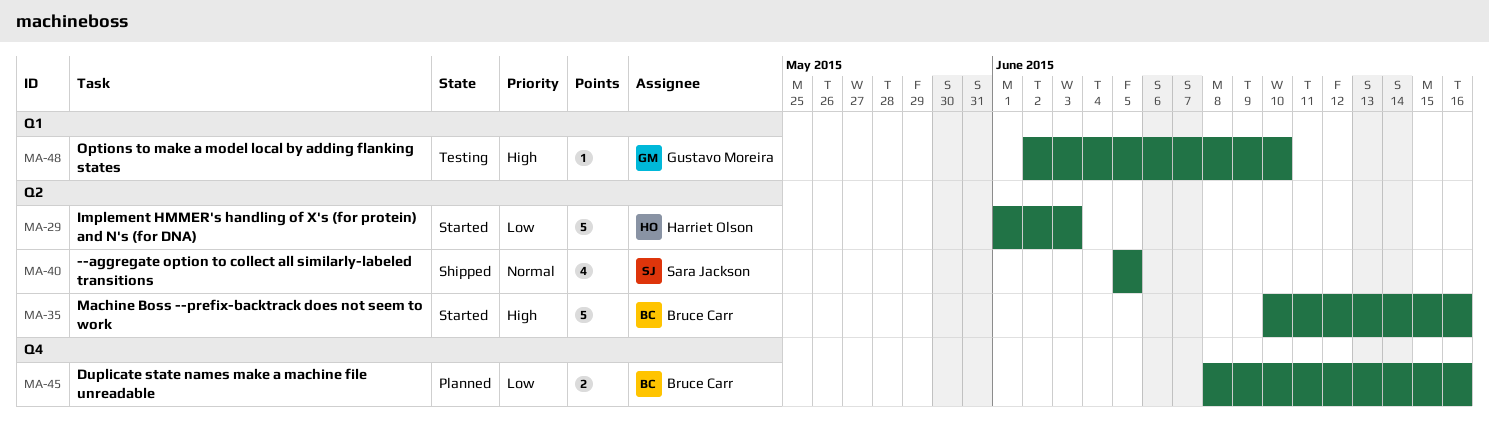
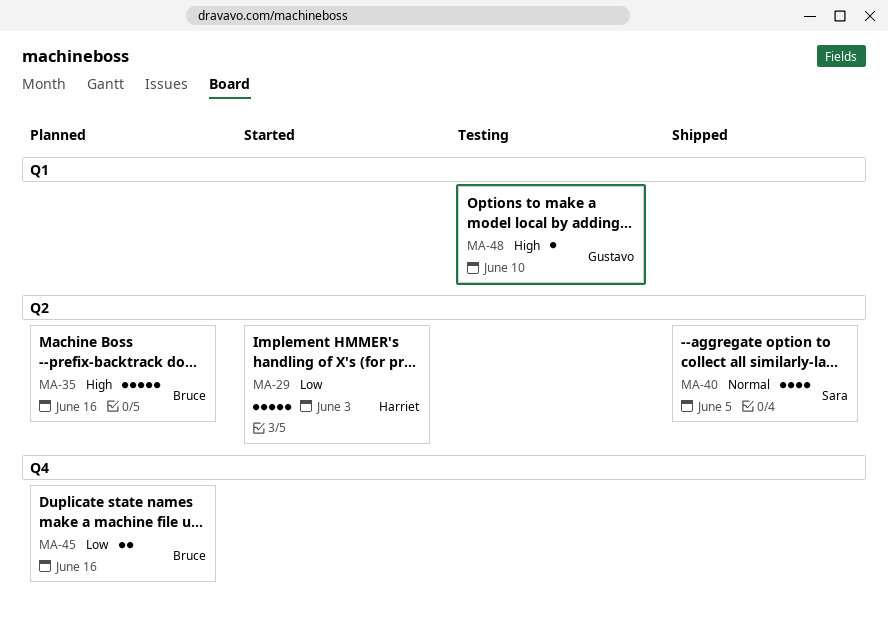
MA-35, status: Started -> Planned

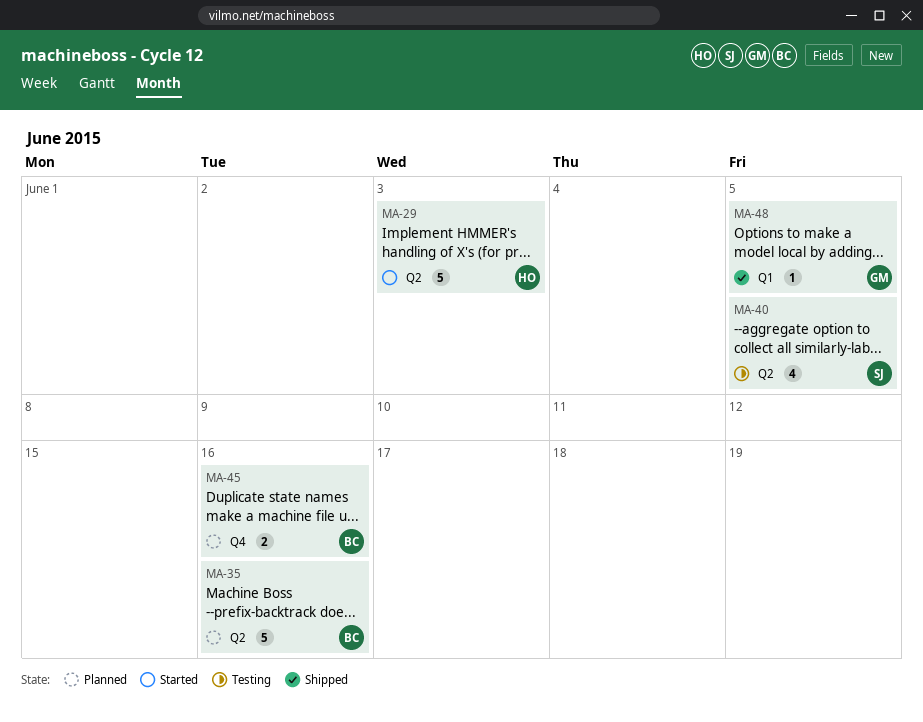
MA-40, status: Shipped -> Testing
MA-48, status: Testing -> Shipped
MA-48, due: Jun 10 -> Jun 5

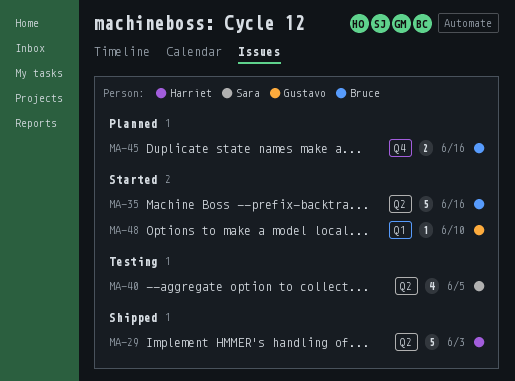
MA-29, status: Started -> Shipped
MA-35, status: Planned -> Started
MA-48, status: Shipped -> Started
MA-48, due: Jun 5 -> Jun 10

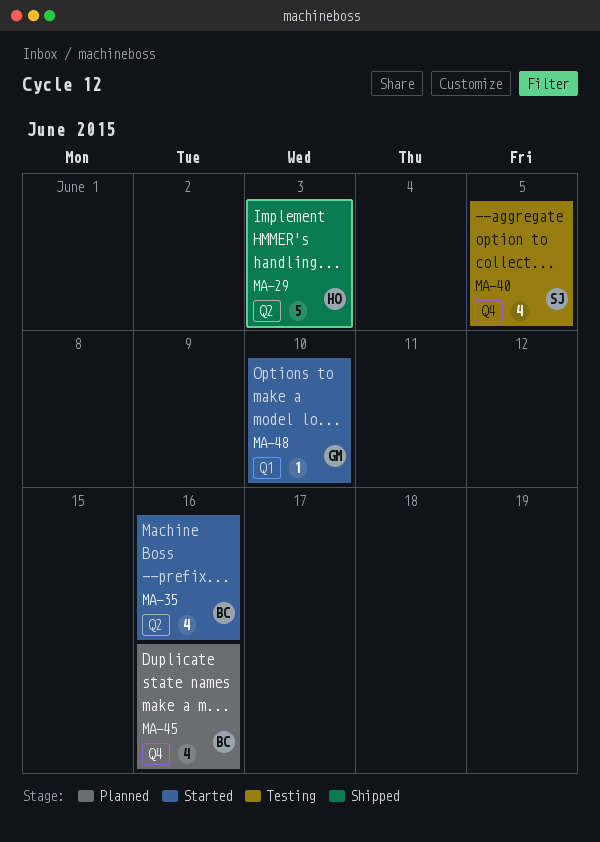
MA-35, estimate: 5 -> 4
MA-40, label: Q2 -> Q4
MA-45, estimate: 2 -> 4

